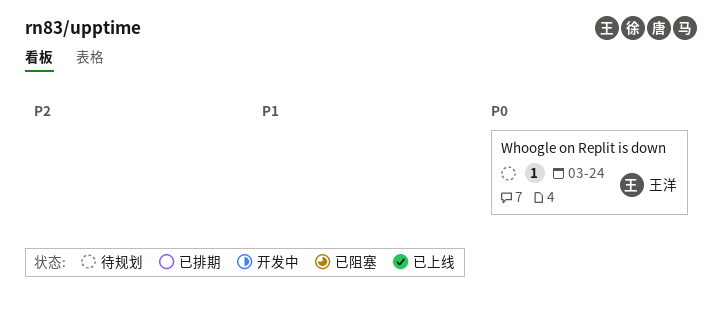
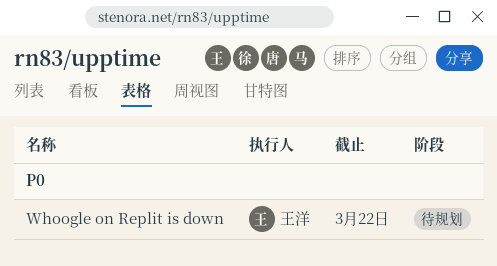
Whoogle on Replit is down, due: Mar 24 -> Mar 22

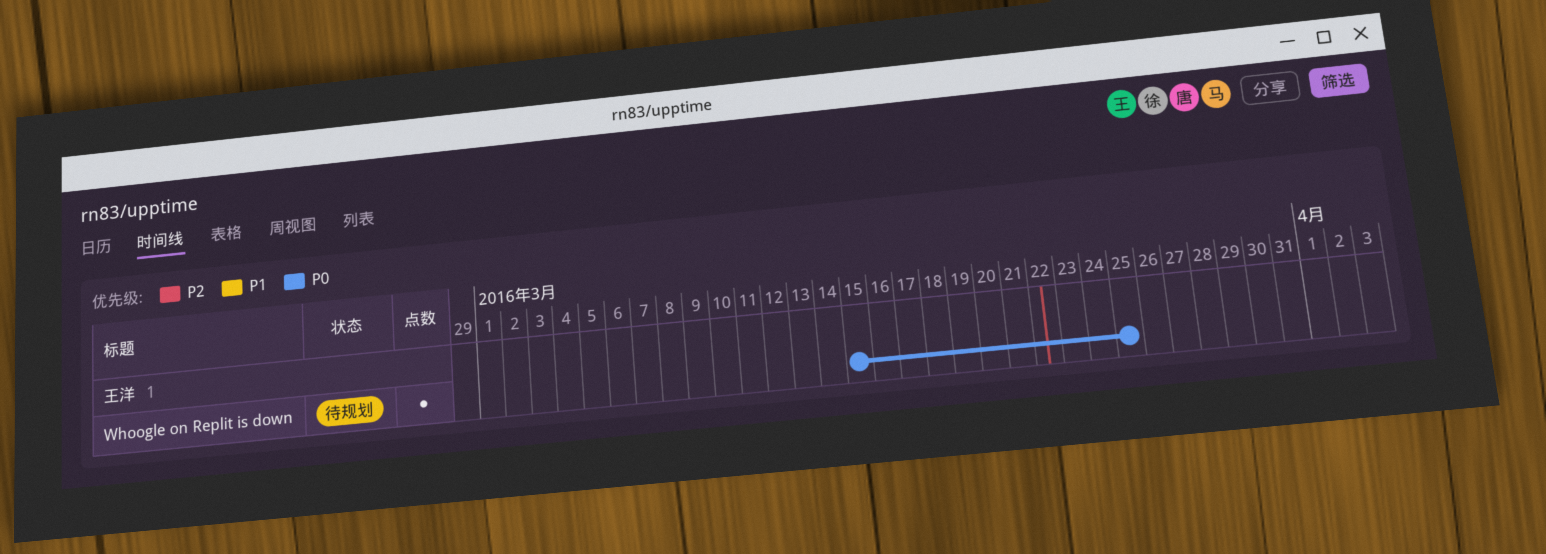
Whoogle on Replit is down, due: Mar 22 -> Mar 25

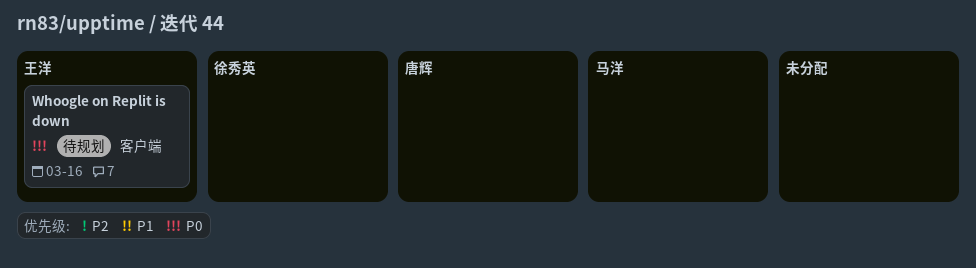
Whoogle on Replit is down, due: Mar 25 -> Mar 16

